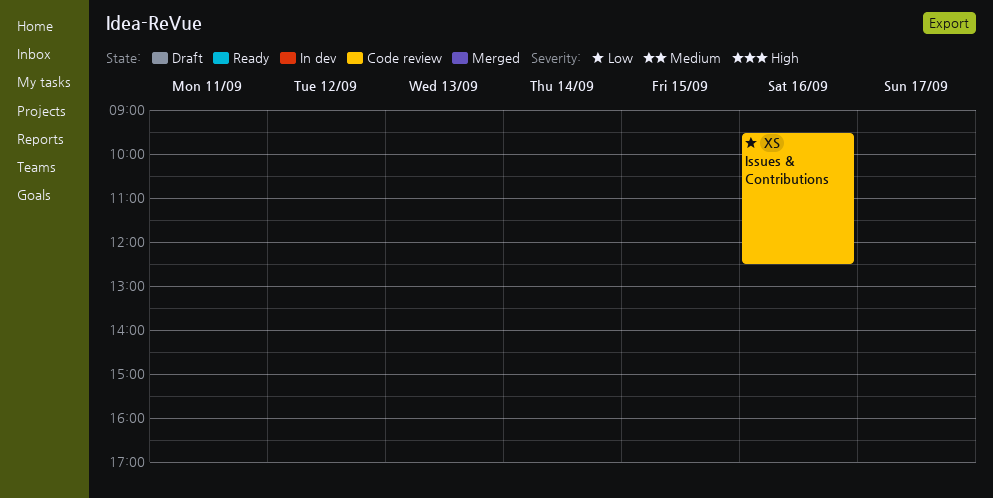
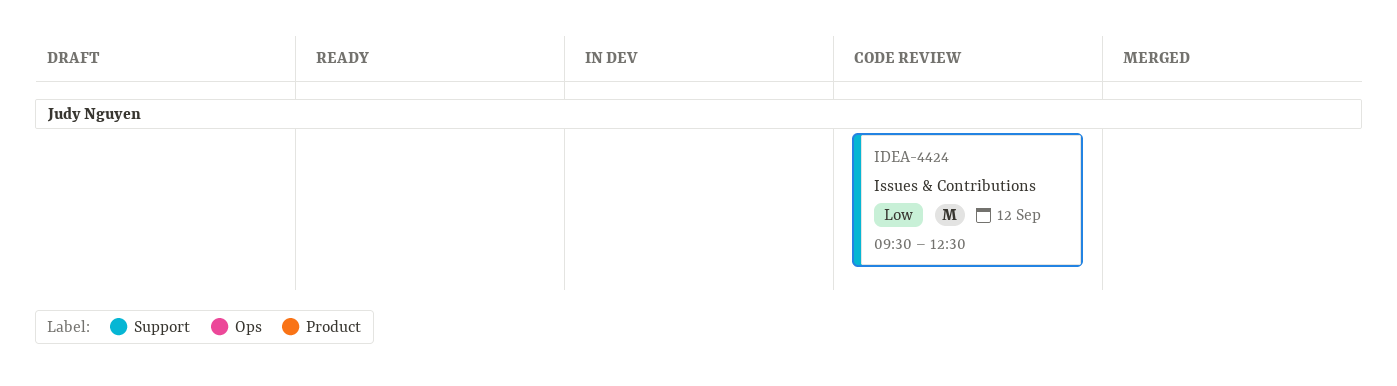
Issues & Contributions, estimate: XS -> M
Issues & Contributions, day: Sep 16 -> Sep 12

